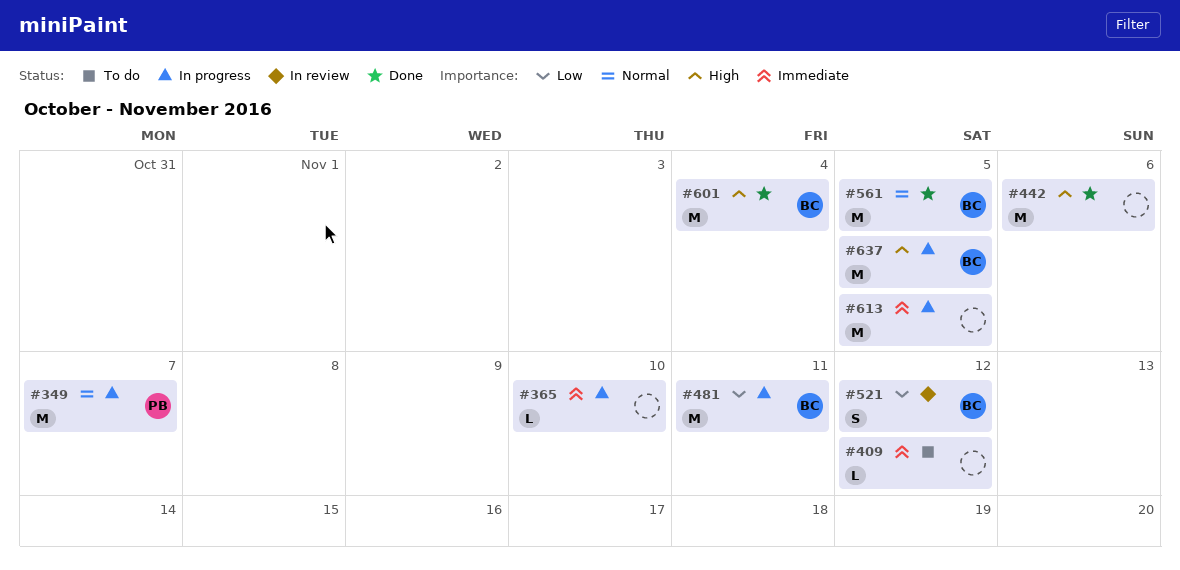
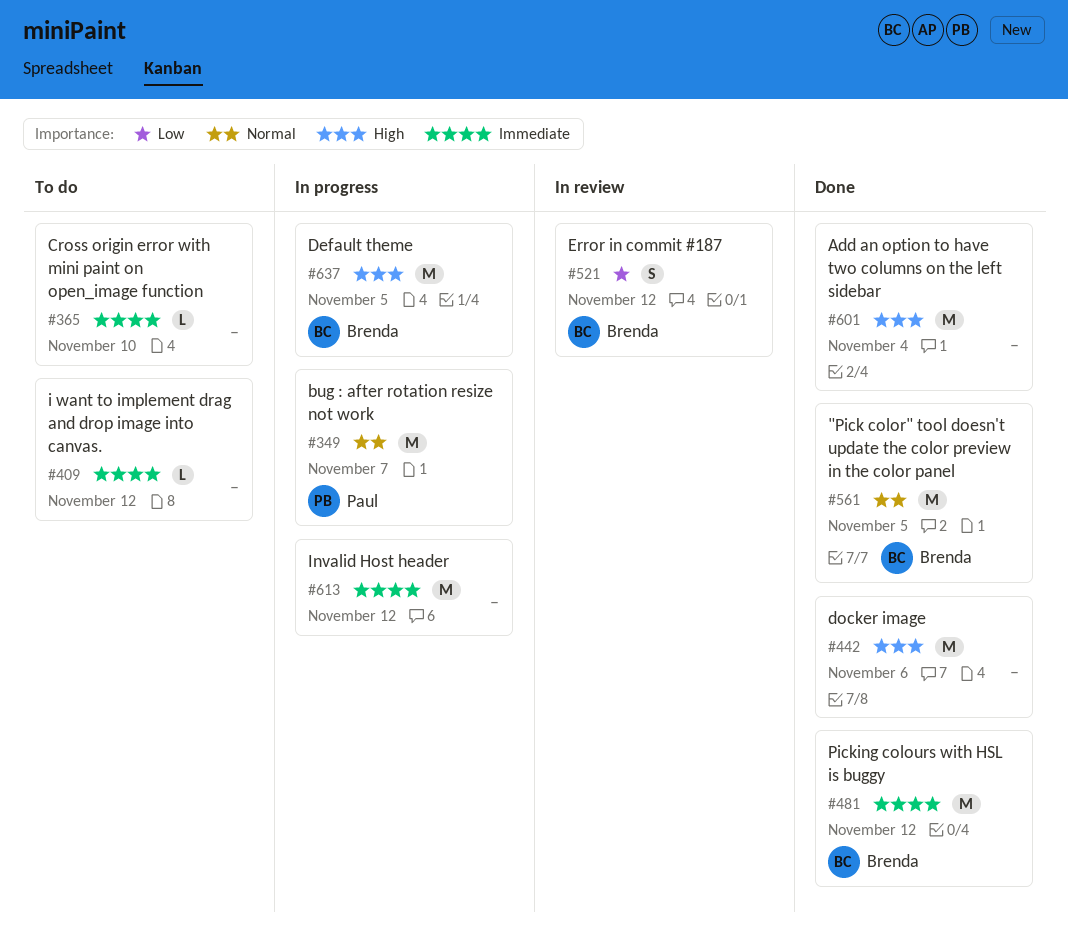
#365, status: In progress -> To do
#481, status: In progress -> Done
#481, priority: Low -> Immediate
#481, due: Nov 11 -> Nov 12
#601, owner: Brenda -> none
#613, due: Nov 5 -> Nov 12

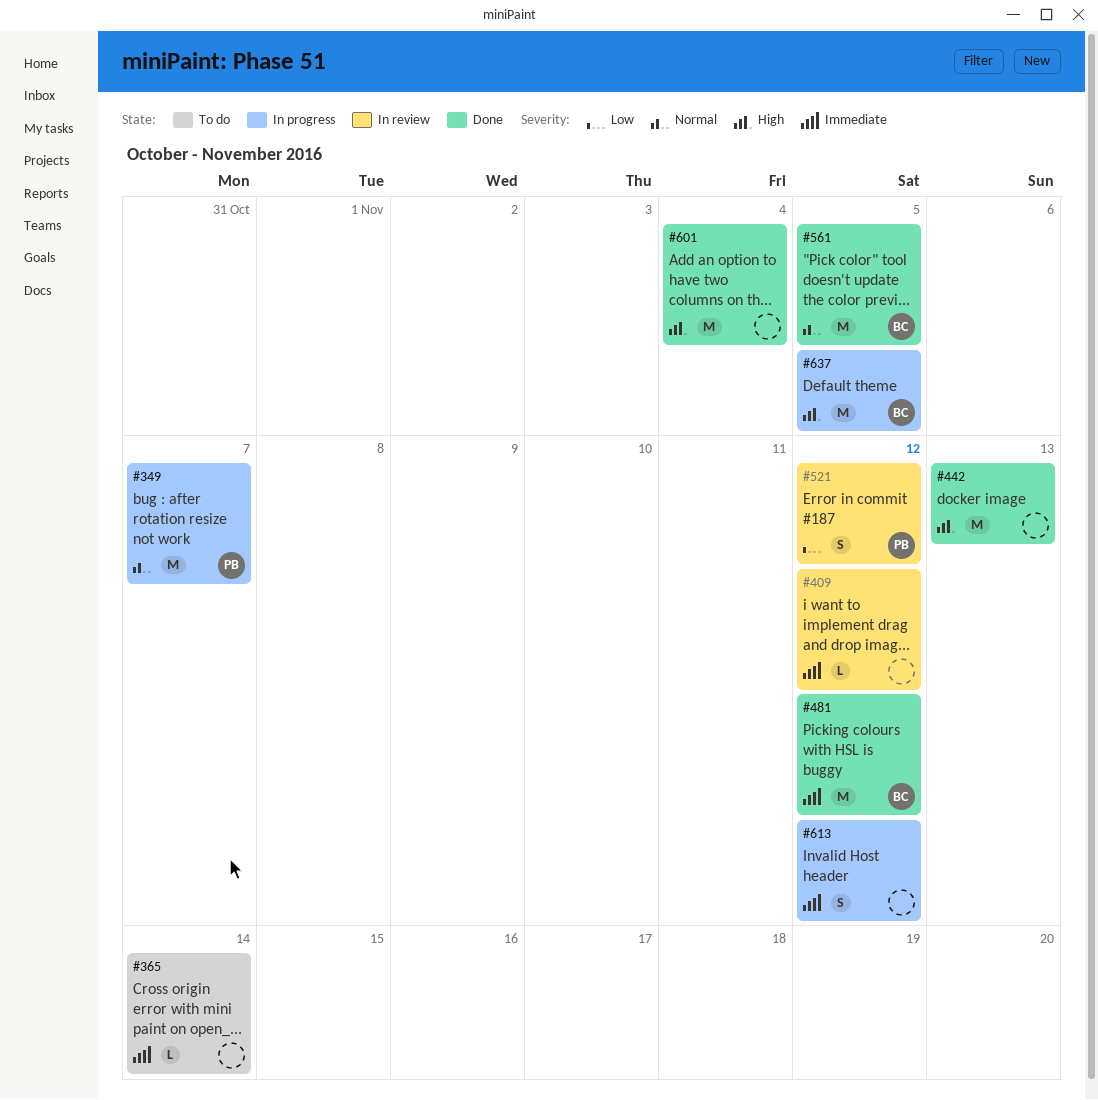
#365, due: Nov 10 -> Nov 14
#409, status: To do -> In review
#442, due: Nov 6 -> Nov 13
#521, owner: Brenda -> Paul
#613, estimate: M -> S

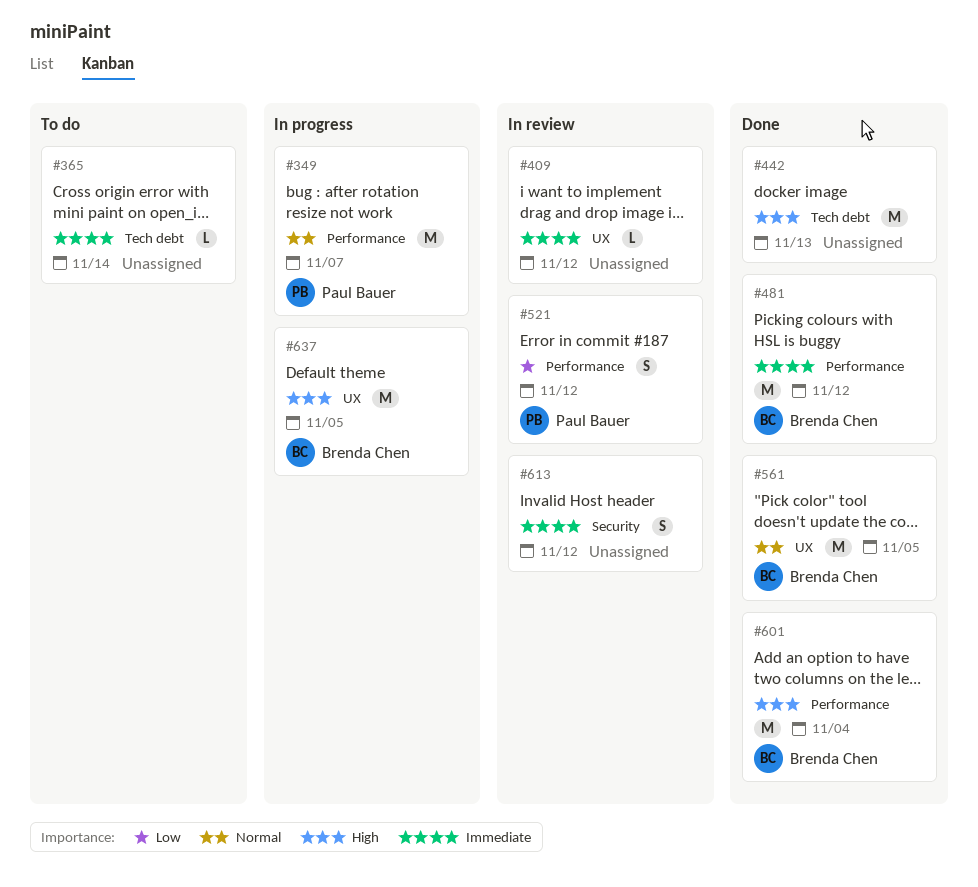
#601, owner: none -> Brenda Chen
#613, status: In progress -> In review

